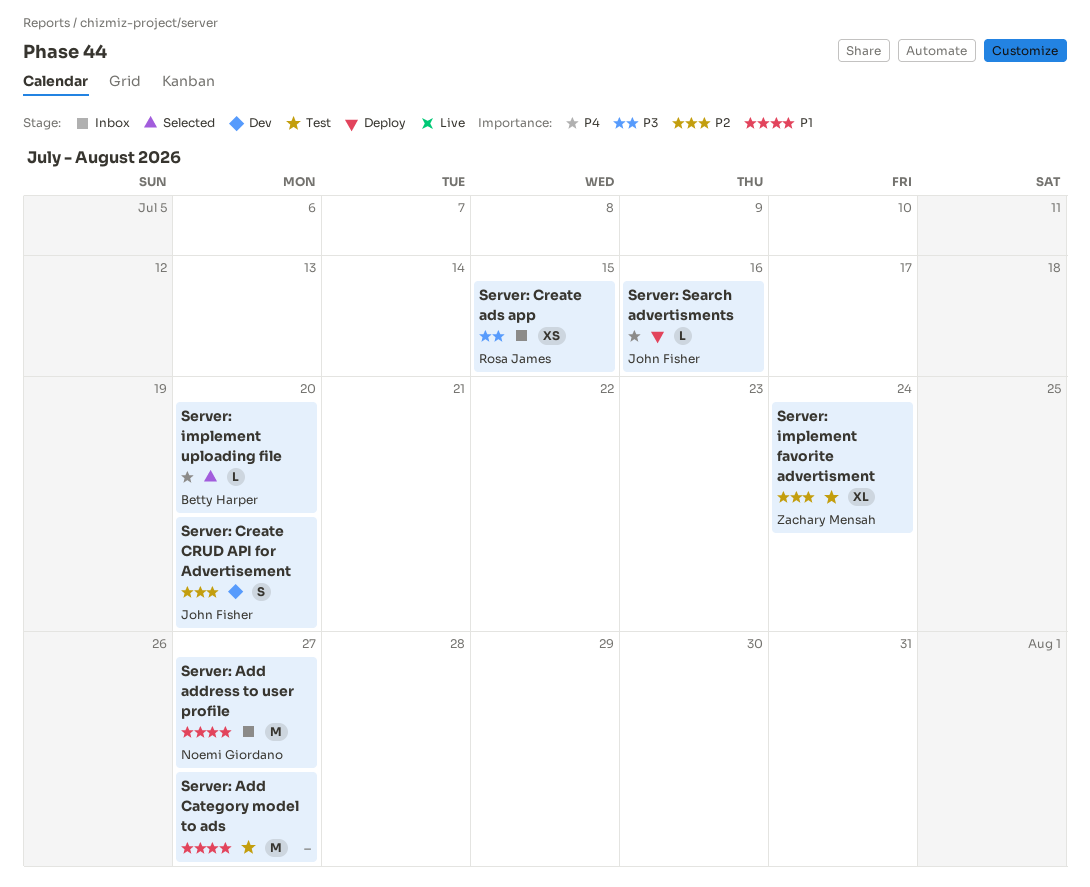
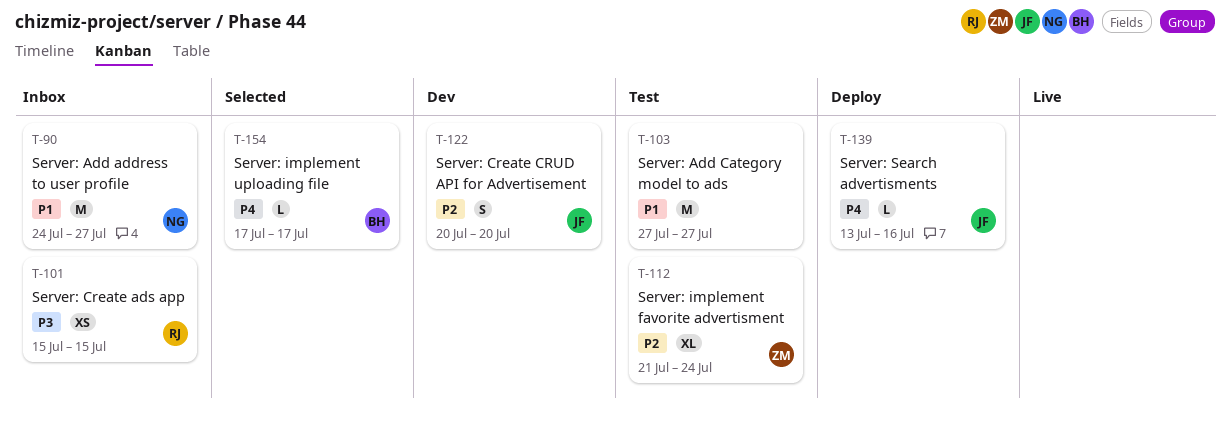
Server: implement uploading file, due: Jul 20 -> Jul 17

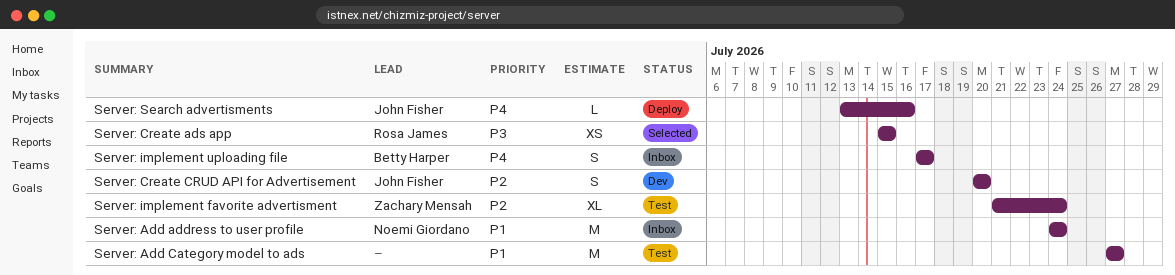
Server: Add address to user profile, due: Jul 27 -> Jul 24
Server: Create ads app, status: Inbox -> Selected
Server: implement uploading file, status: Selected -> Inbox
Server: implement uploading file, estimate: L -> S

